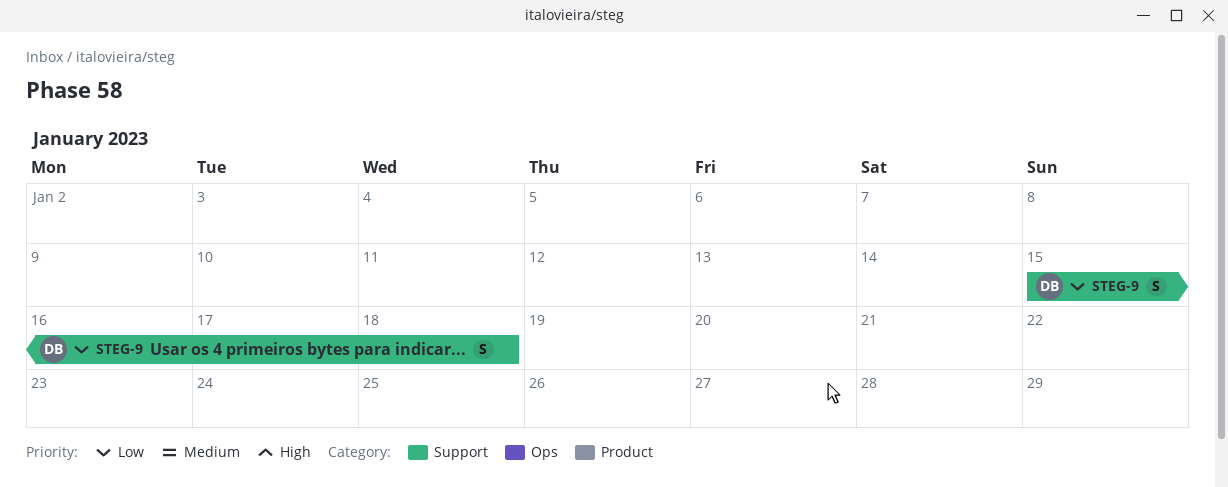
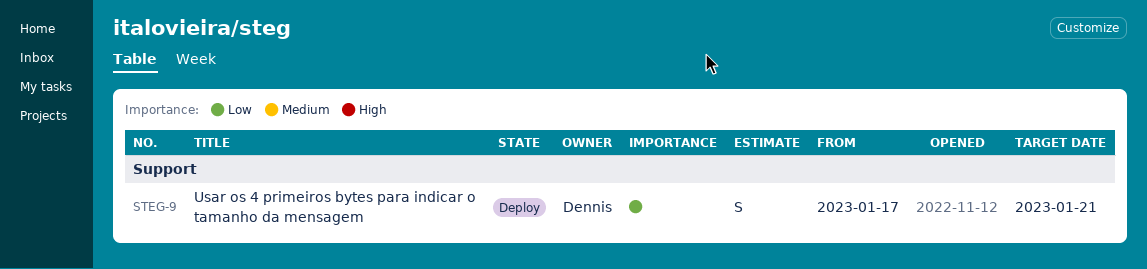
STEG-9, start: Jan 15 -> Jan 17
STEG-9, due: Jan 18 -> Jan 21

